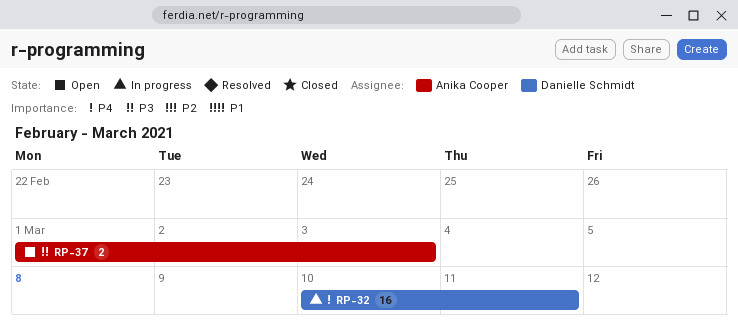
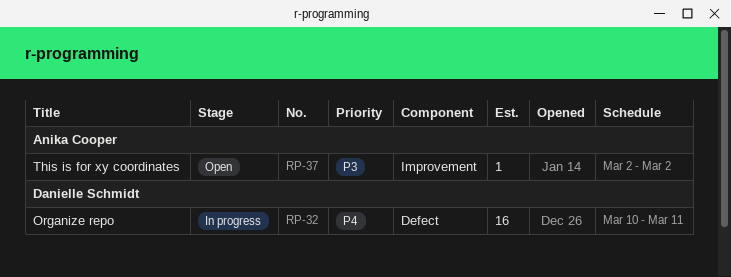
RP-37, estimate: 2 -> 1
RP-37, start: Mar 1 -> Mar 2
RP-37, due: Mar 3 -> Mar 2

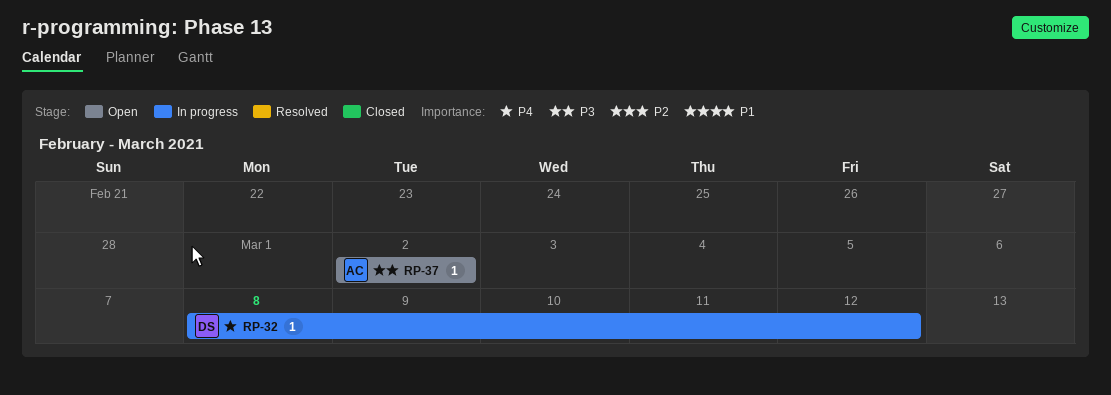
RP-32, estimate: 16 -> 1
RP-32, start: Mar 10 -> Mar 8
RP-32, due: Mar 11 -> Mar 12

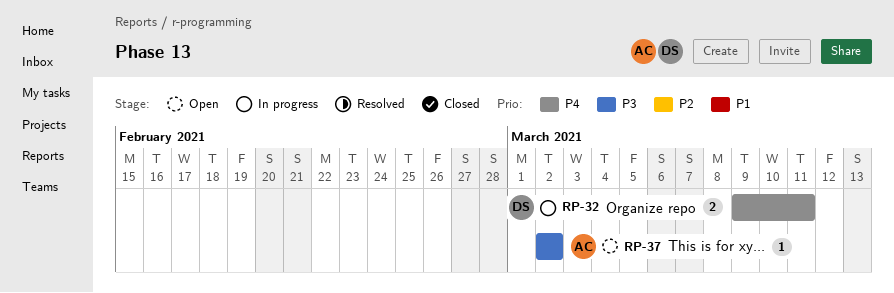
RP-32, estimate: 1 -> 2
RP-32, start: Mar 8 -> Mar 9
RP-32, due: Mar 12 -> Mar 11

